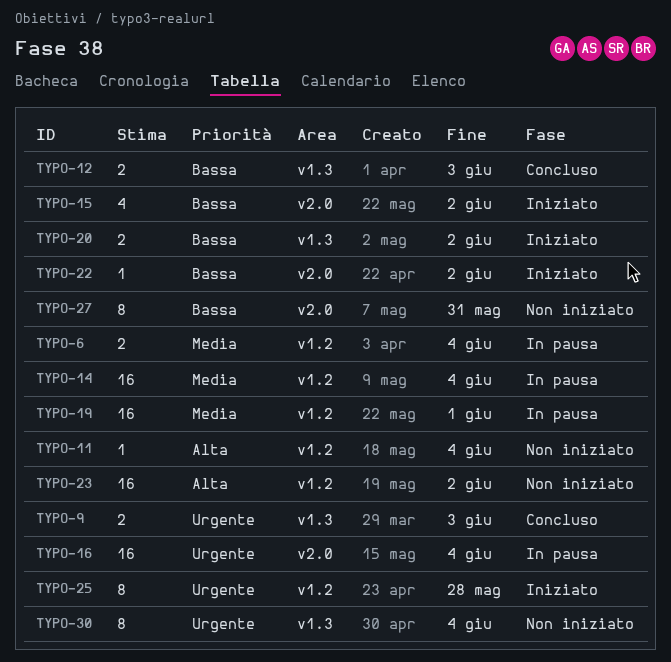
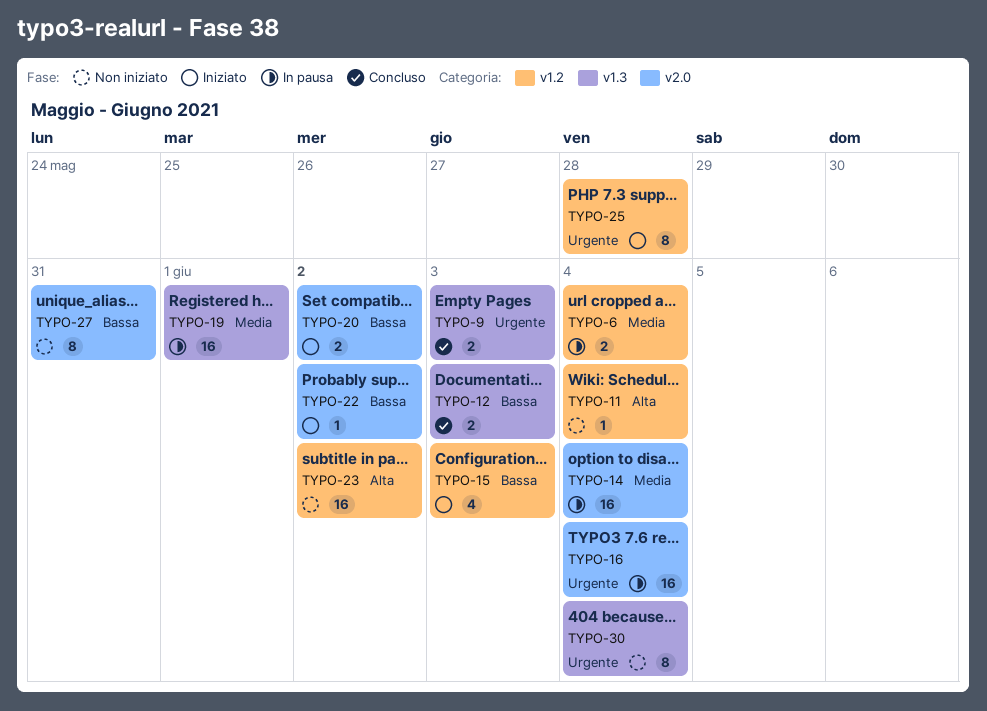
TYPO-14, label: v1.2 -> v2.0
TYPO-15, label: v2.0 -> v1.2
TYPO-15, due: Jun 2 -> Jun 3
TYPO-19, label: v1.2 -> v1.3
TYPO-20, label: v1.3 -> v2.0

